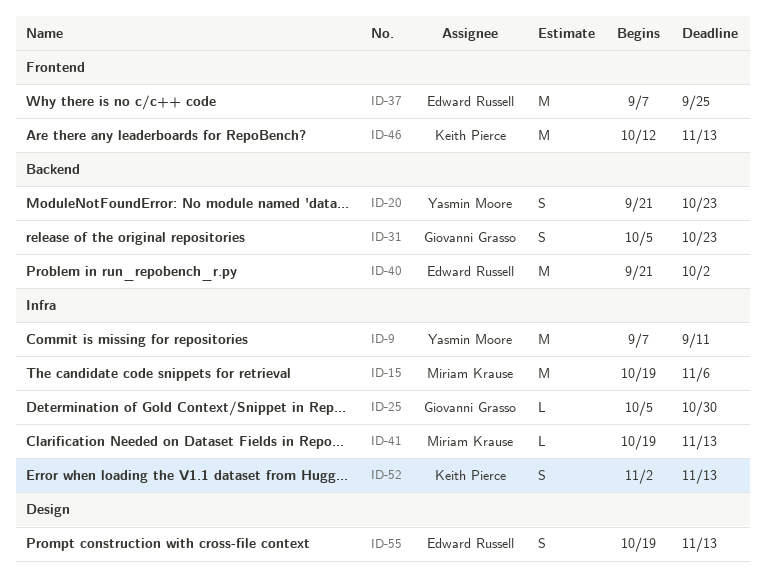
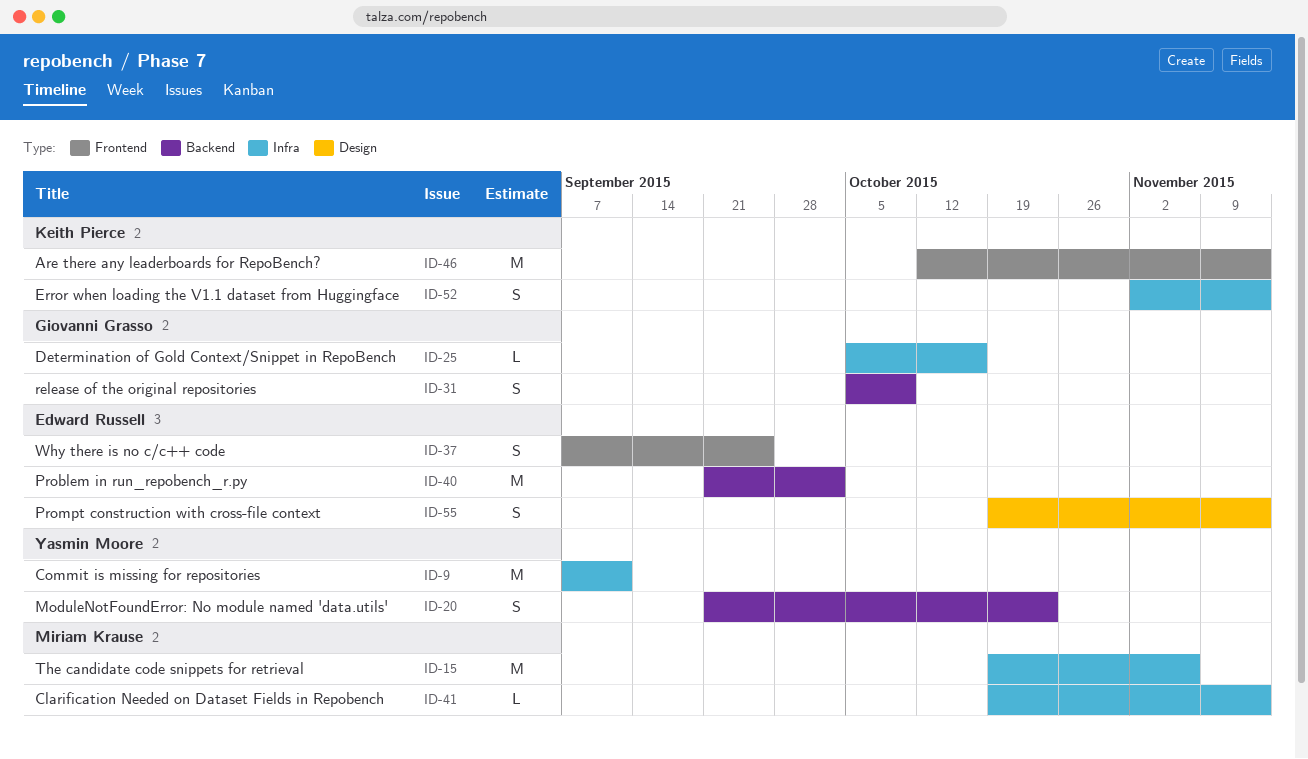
ID-25, due: Oct 30 -> Oct 16
ID-31, due: Oct 23 -> Oct 9
ID-37, estimate: M -> S

